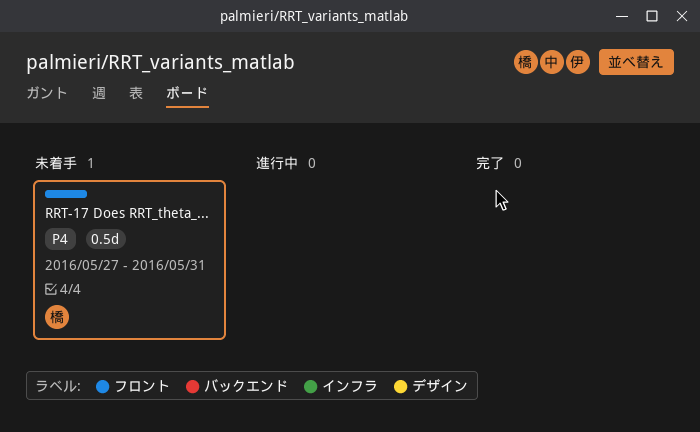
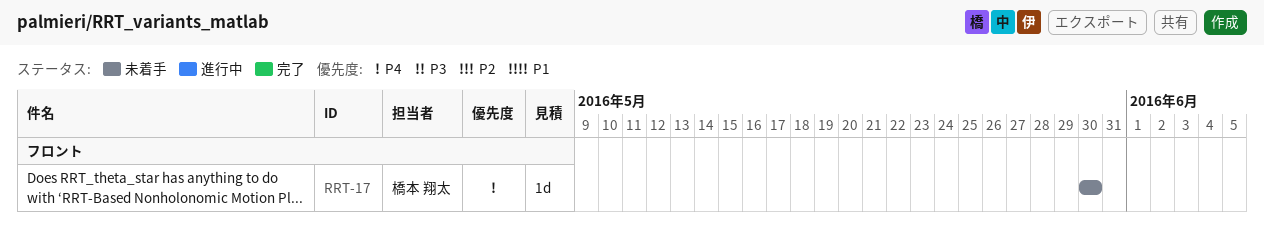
RRT-17, estimate: 0.5d -> 1d
RRT-17, start: May 27 -> May 30
RRT-17, due: May 31 -> May 30

